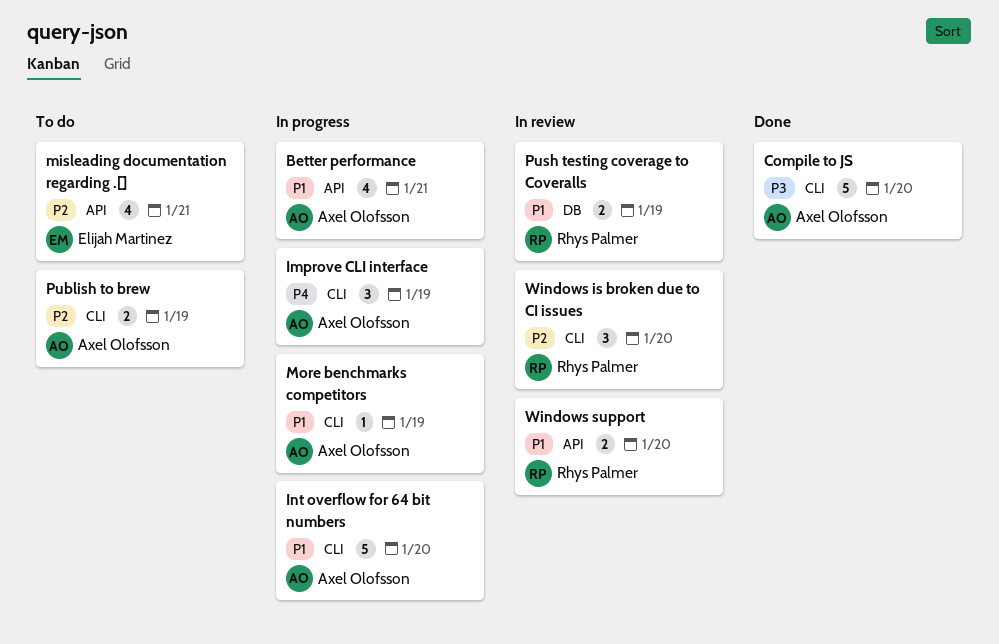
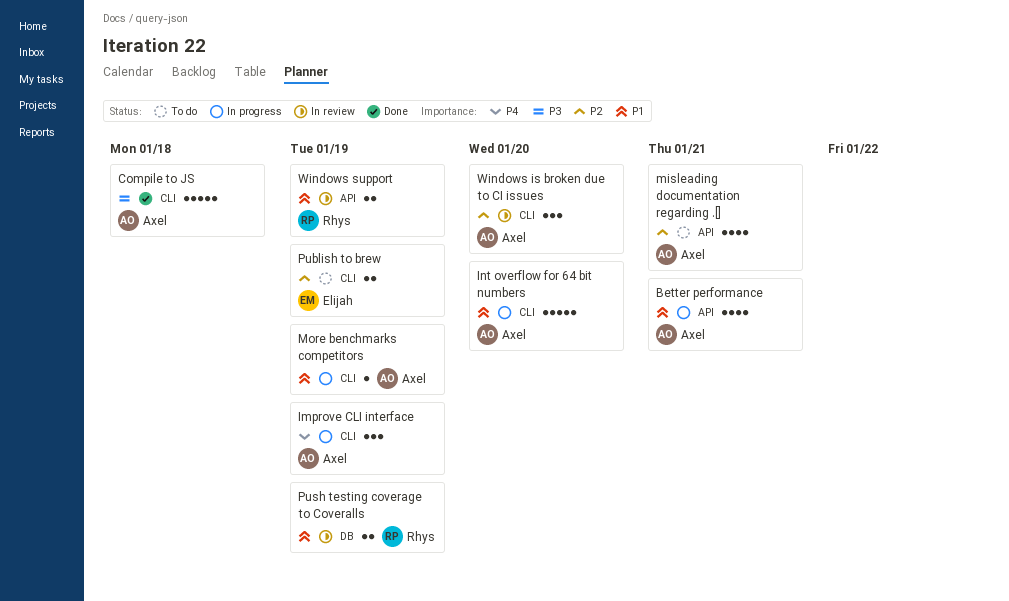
Compile to JS, due: Jan 20 -> Jan 18
misleading documentation regarding .[], owner: Elijah Martinez -> Axel Olofsson
Publish to brew, owner: Axel Olofsson -> Elijah Martinez
Windows is broken due to CI issues, owner: Rhys Palmer -> Axel Olofsson
Windows support, due: Jan 20 -> Jan 19

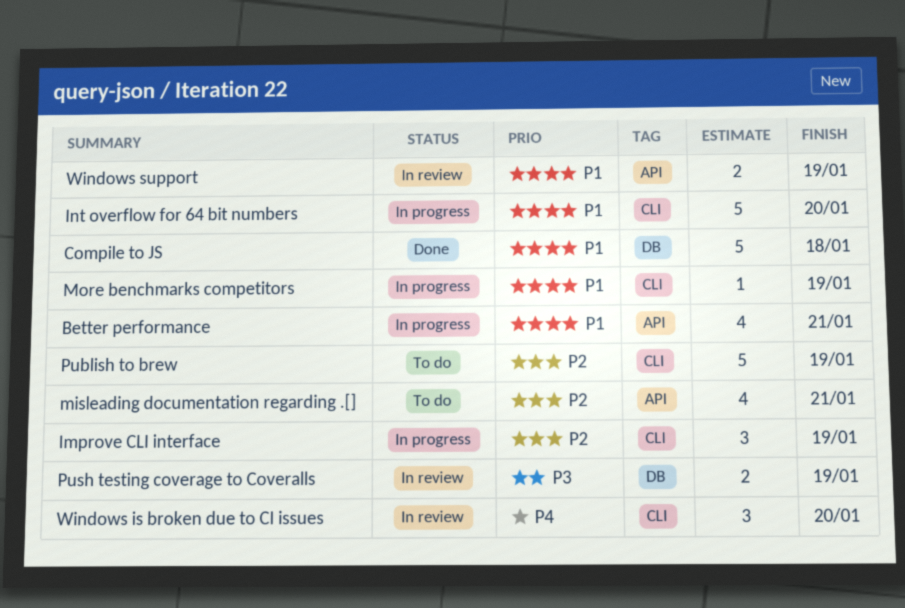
Compile to JS, priority: P3 -> P1
Compile to JS, label: CLI -> DB
Improve CLI interface, priority: P4 -> P2
Publish to brew, estimate: 2 -> 5
Push testing coverage to Coveralls, priority: P1 -> P3
Windows is broken due to CI issues, priority: P2 -> P4

